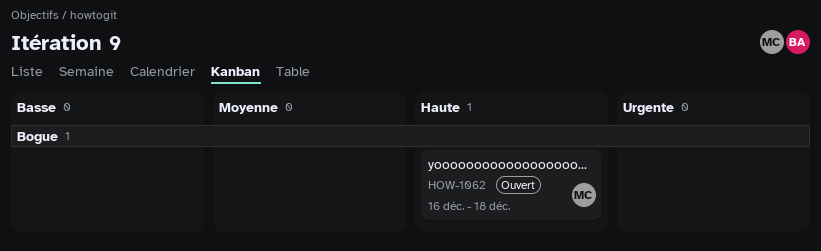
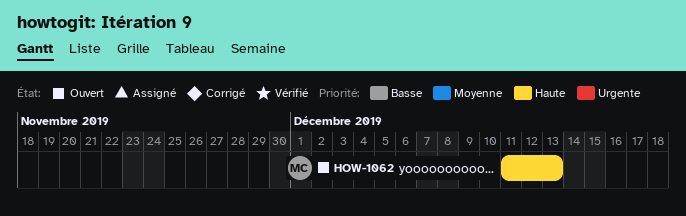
HOW-1062, start: Dec 16 -> Dec 11
HOW-1062, due: Dec 18 -> Dec 13

